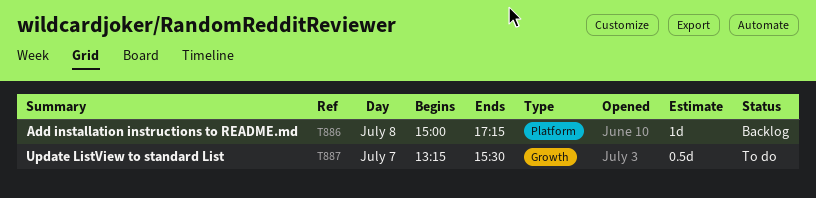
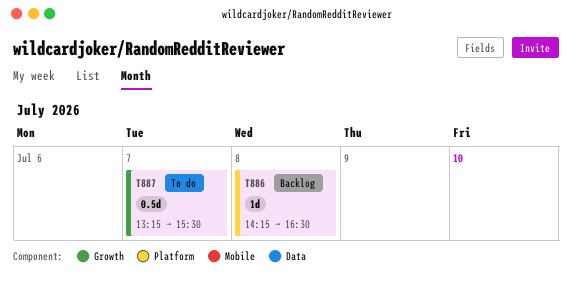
T886, begins: 15:00 -> 14:15
T886, ends: 17:15 -> 16:30

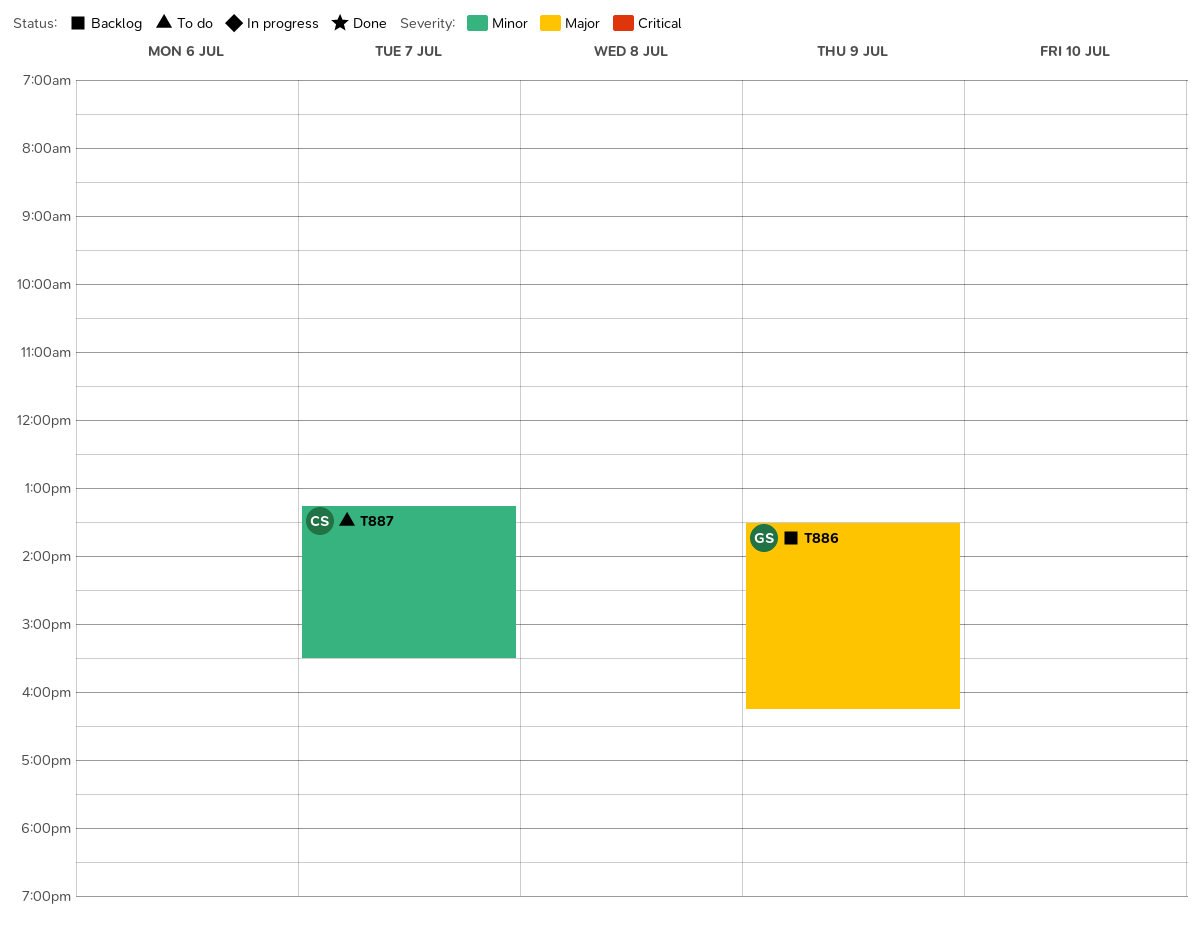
T886, day: Jul 8 -> Jul 9
T886, begins: 14:15 -> 13:30
T886, ends: 16:30 -> 16:15

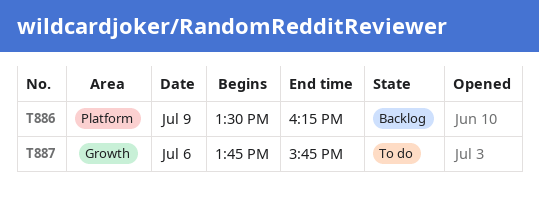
T887, day: Jul 7 -> Jul 6
T887, begins: 13:15 -> 13:45
T887, ends: 15:30 -> 15:45

